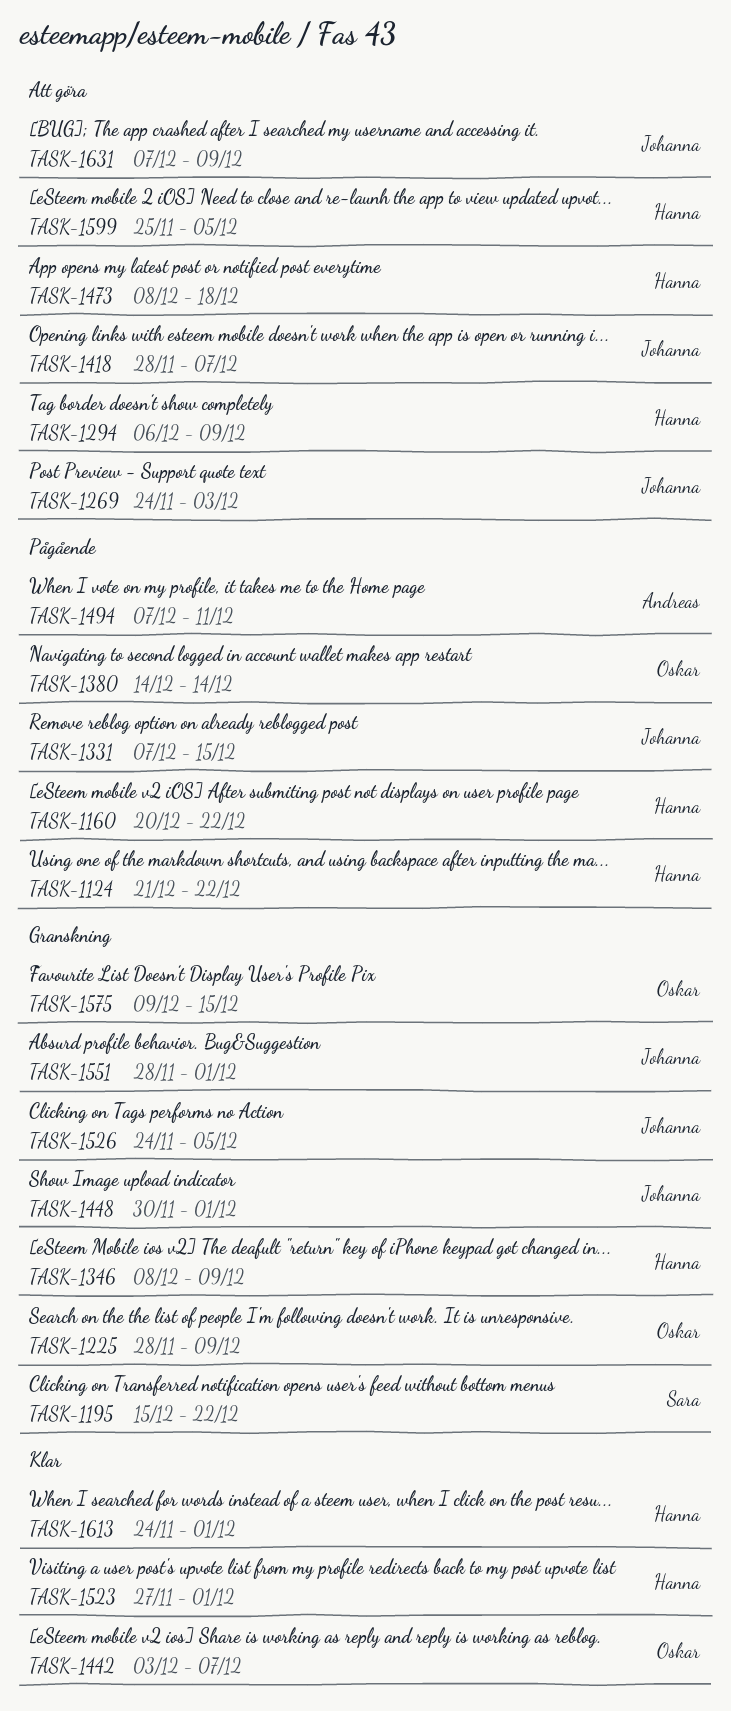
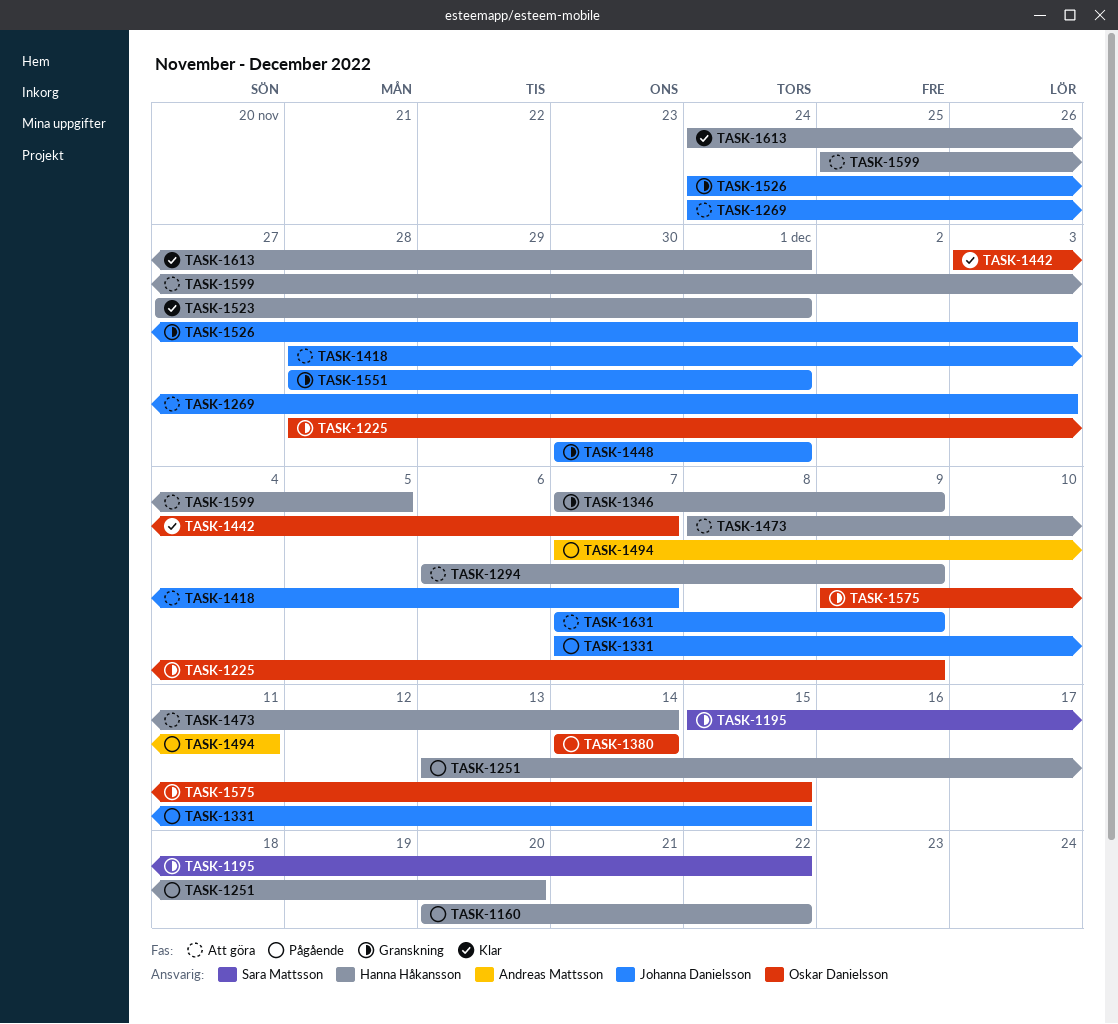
TASK-1124: present -> none
TASK-1251: none -> present
TASK-1346, start: Dec 8 -> Dec 7
TASK-1473, due: Dec 18 -> Dec 14
TASK-1526, due: Dec 5 -> Dec 3

